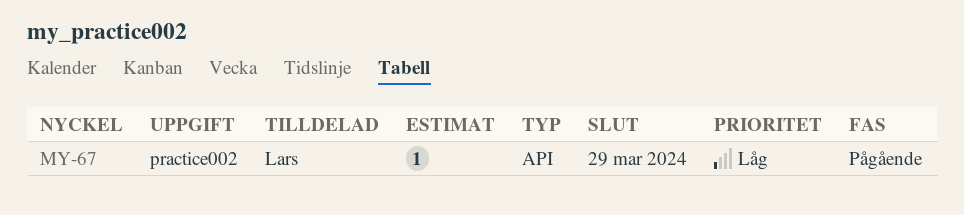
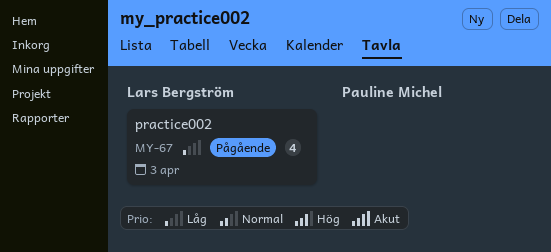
MY-67, estimate: 1 -> 4
MY-67, due: Mar 29 -> Apr 3

